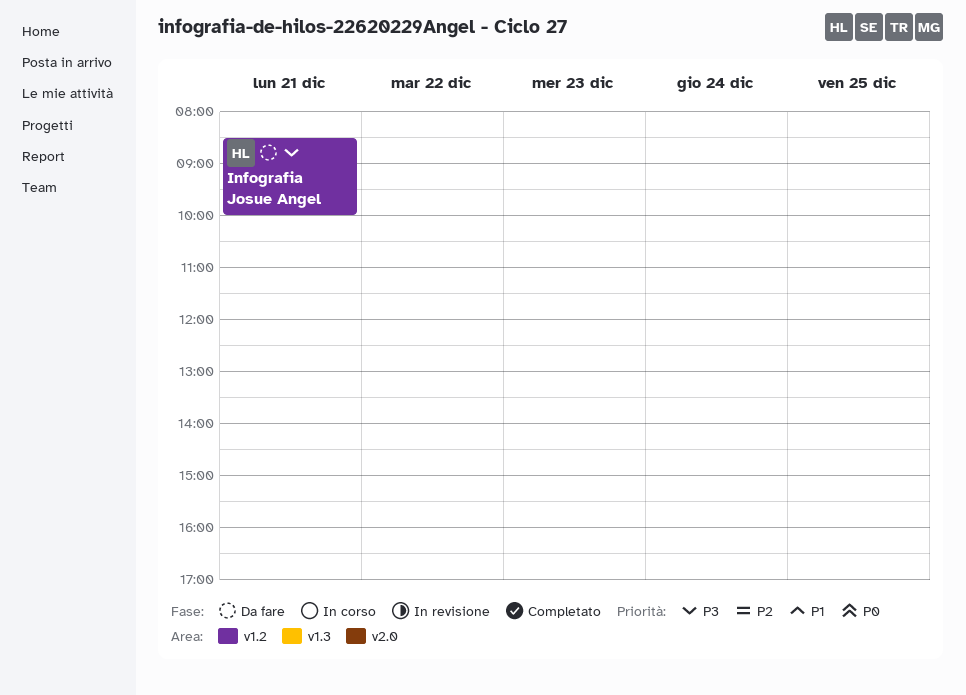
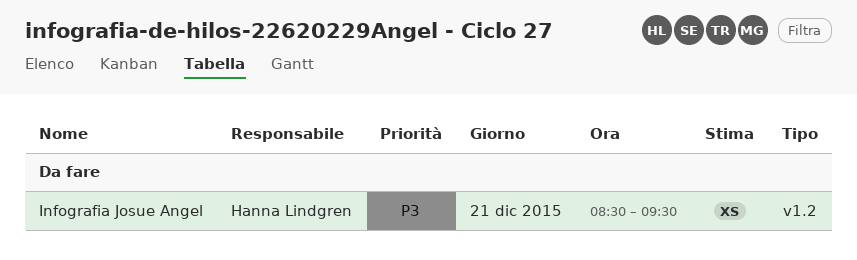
Infografia Josue Angel, ends: 10:00 -> 09:30

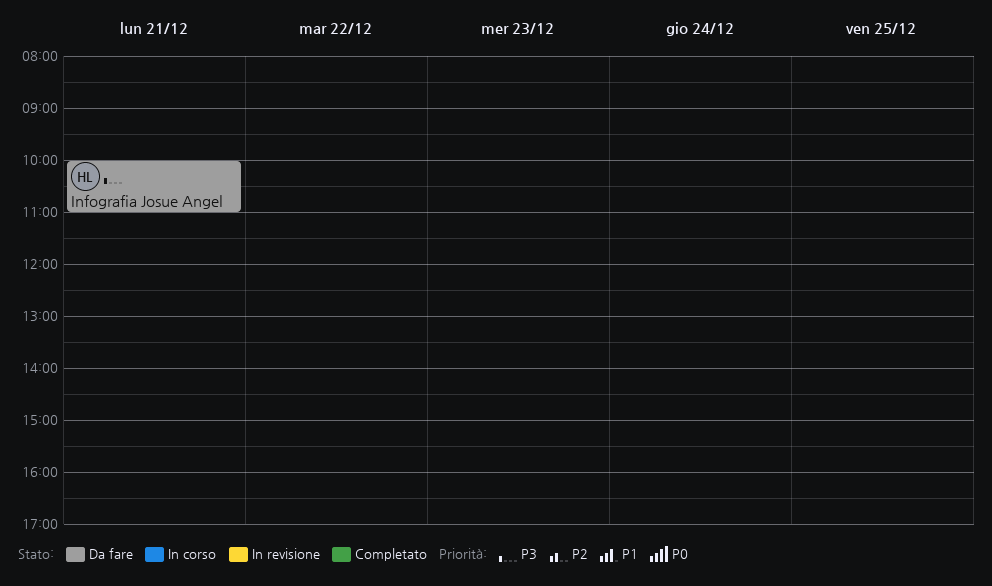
Infografia Josue Angel, begins: 08:30 -> 10:00
Infografia Josue Angel, ends: 09:30 -> 11:00

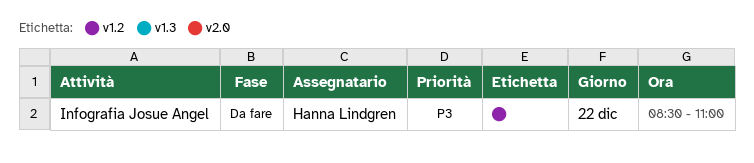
Infografia Josue Angel, day: Dec 21 -> Dec 22
Infografia Josue Angel, begins: 10:00 -> 08:30

